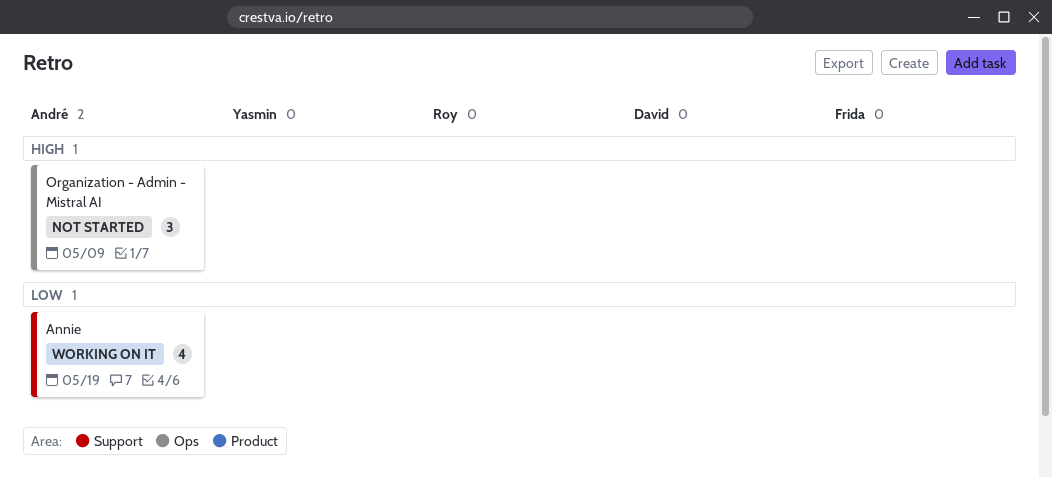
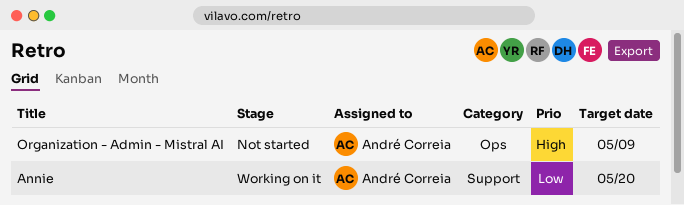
Annie, due: May 19 -> May 20

